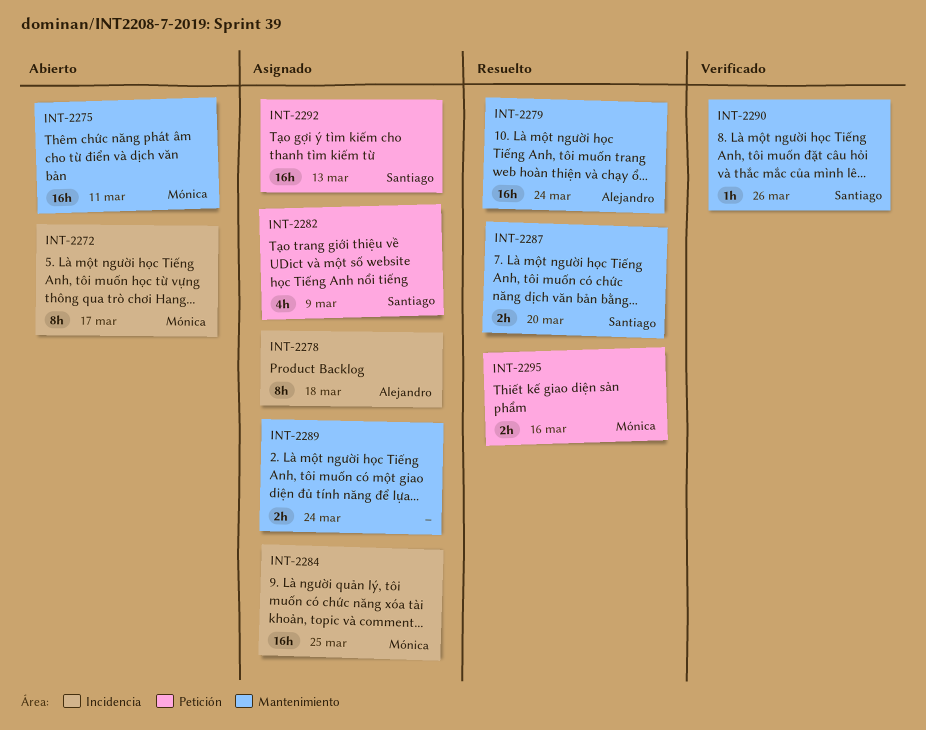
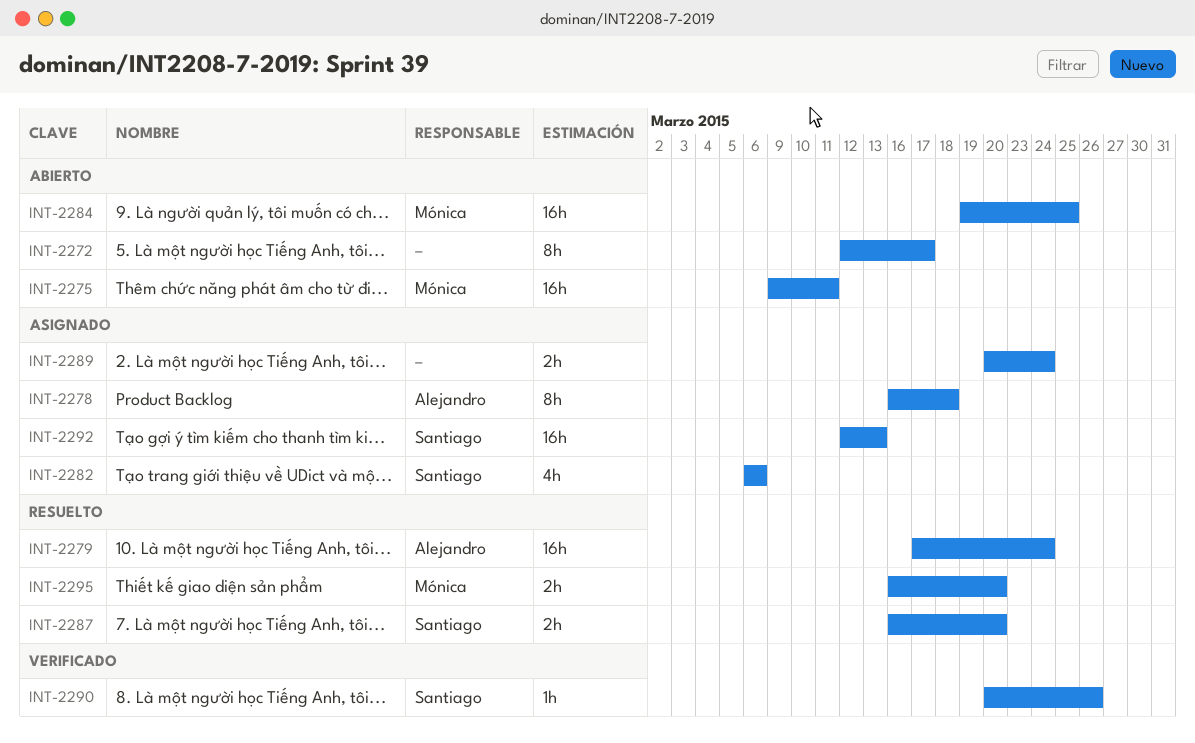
INT-2272, owner: Mónica -> none
INT-2282, due: Mar 9 -> Mar 6
INT-2284, status: Asignado -> Abierto
INT-2295, due: Mar 16 -> Mar 20

